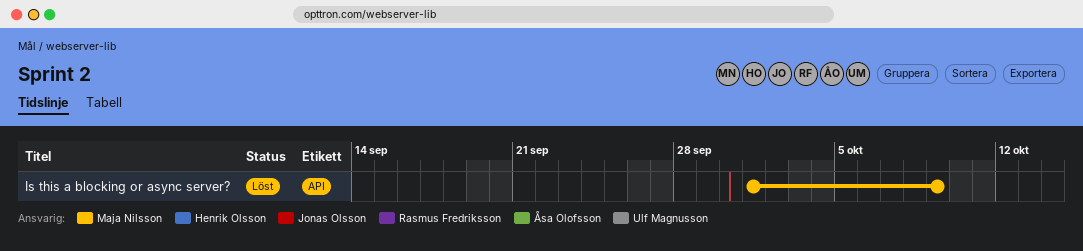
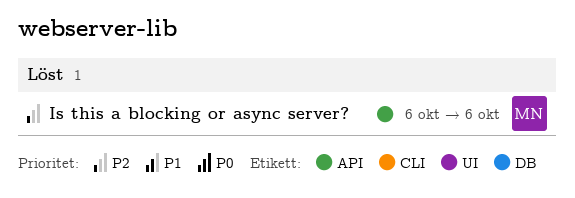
Is this a blocking or async server?, start: Oct 1 -> Oct 6
Is this a blocking or async server?, due: Oct 9 -> Oct 6

